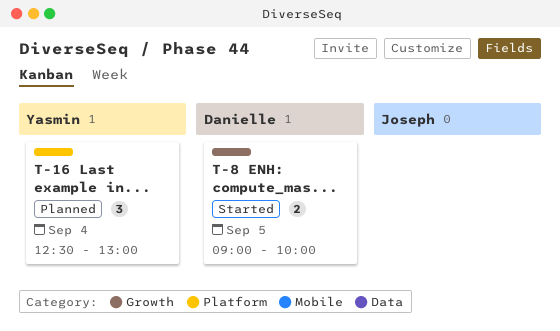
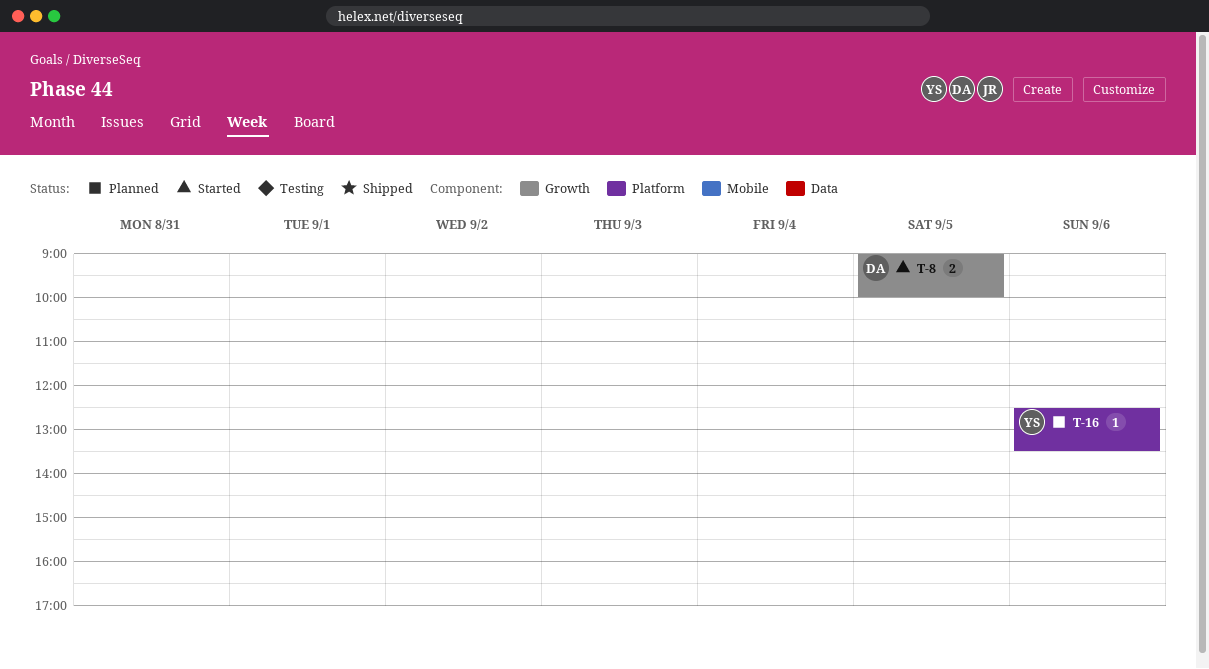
T-16, estimate: 3 -> 1
T-16, day: Sep 4 -> Sep 6
T-16, ends: 13:00 -> 13:30

